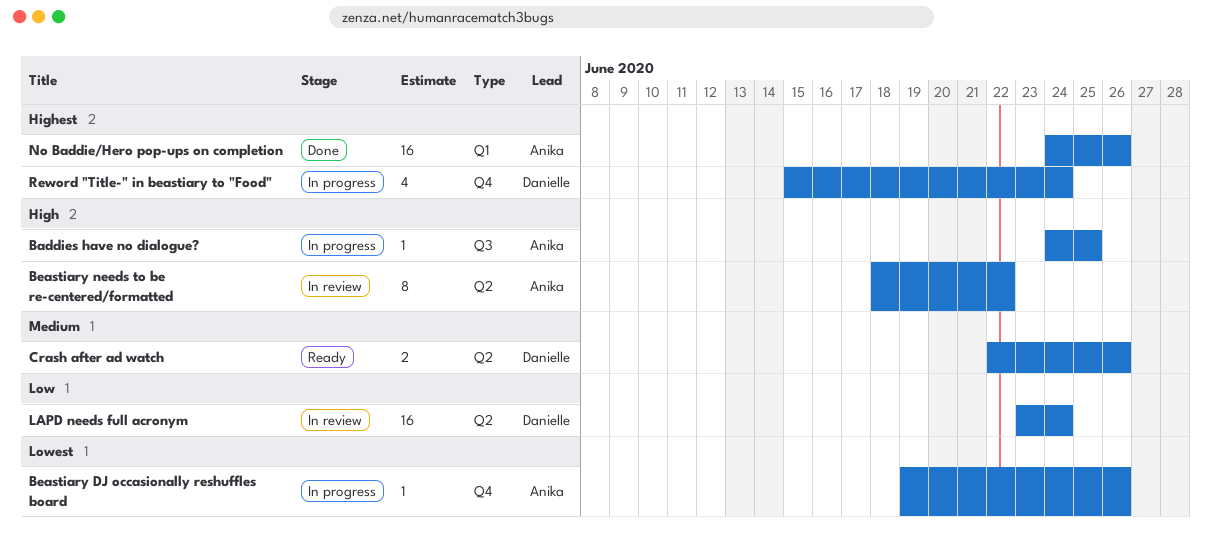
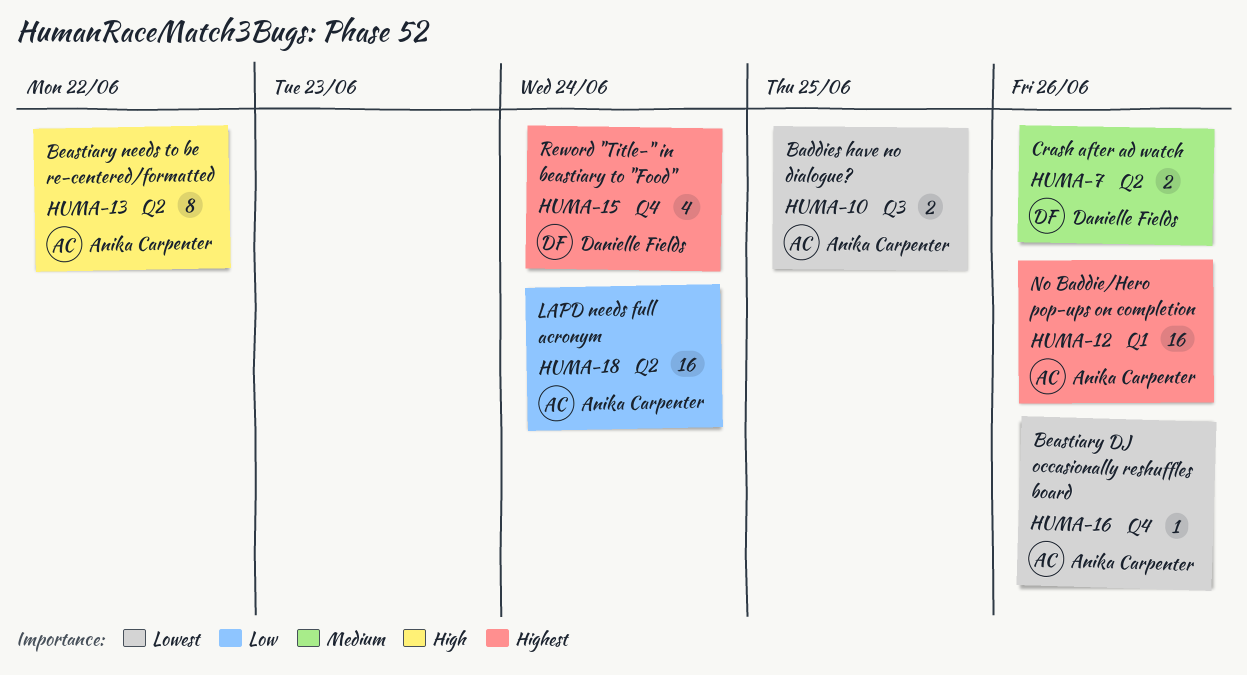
Baddies have no dialogue?, priority: High -> Lowest
Baddies have no dialogue?, estimate: 1 -> 2
LAPD needs full acronym, owner: Danielle Fields -> Anika Carpenter

